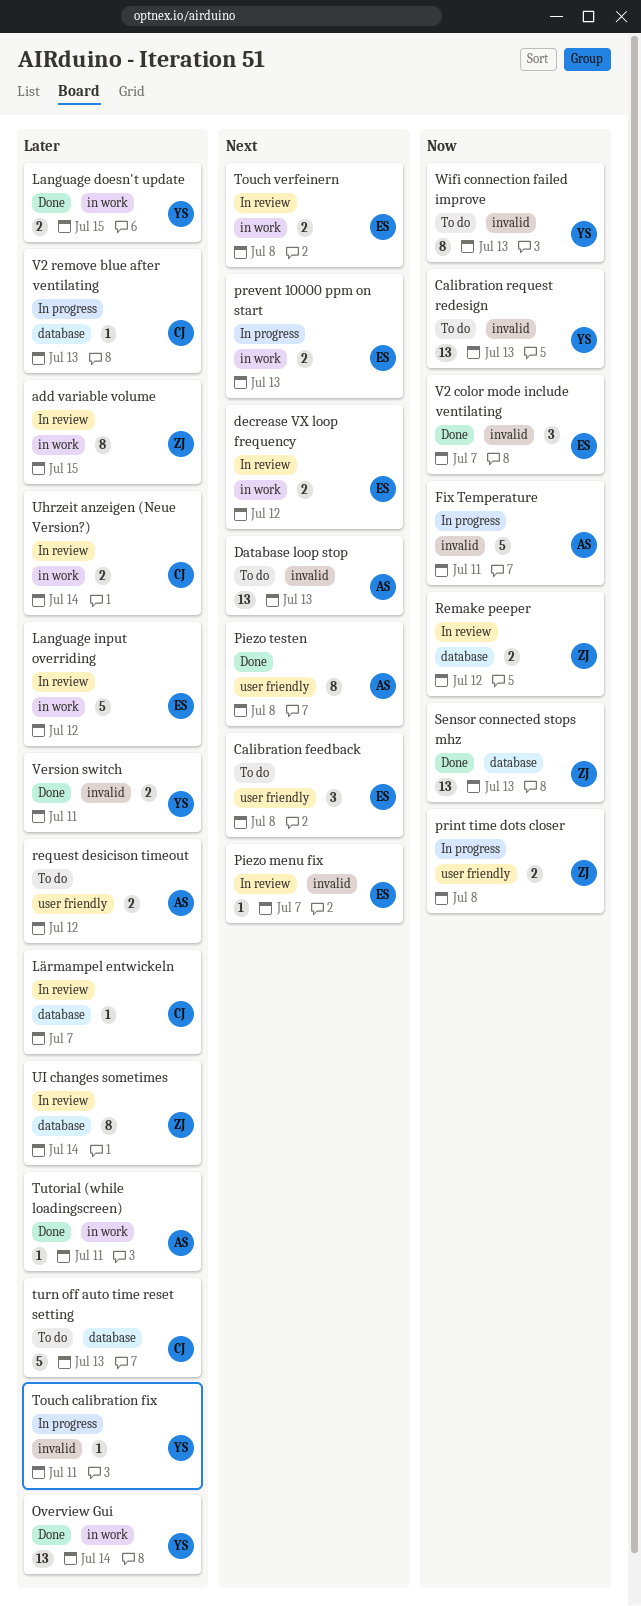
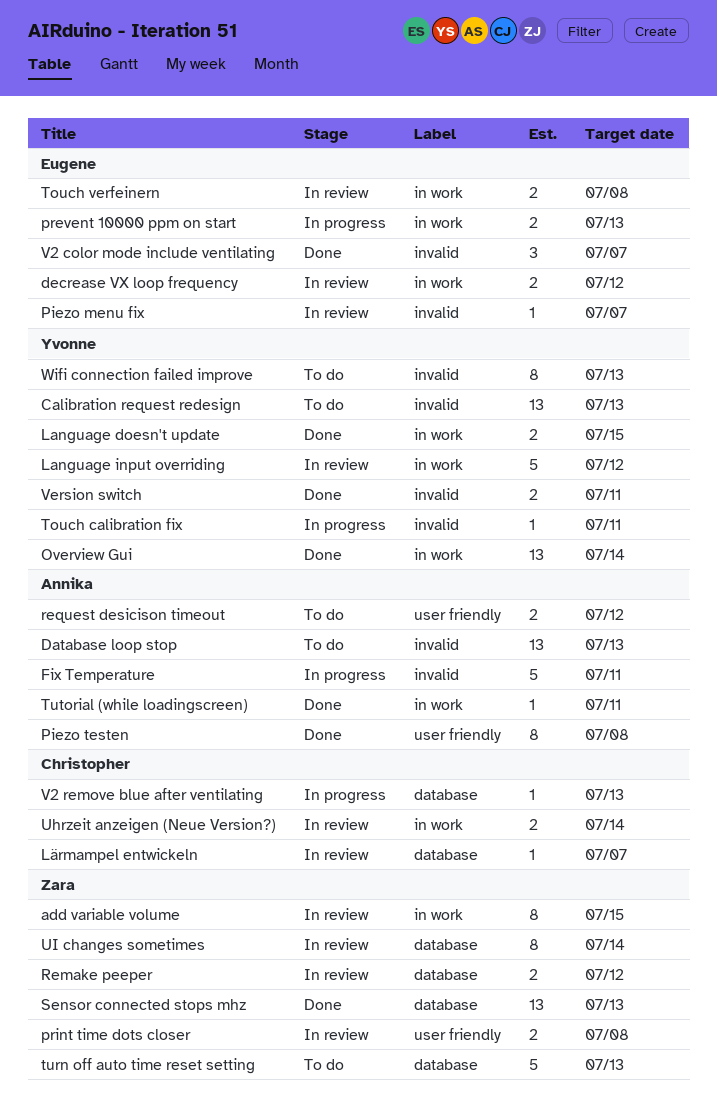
Calibration feedback: present -> none
Language input overriding, owner: Eugene -> Yvonne
print time dots closer, status: In progress -> In review
turn off auto time reset setting, owner: Christopher -> Zara

